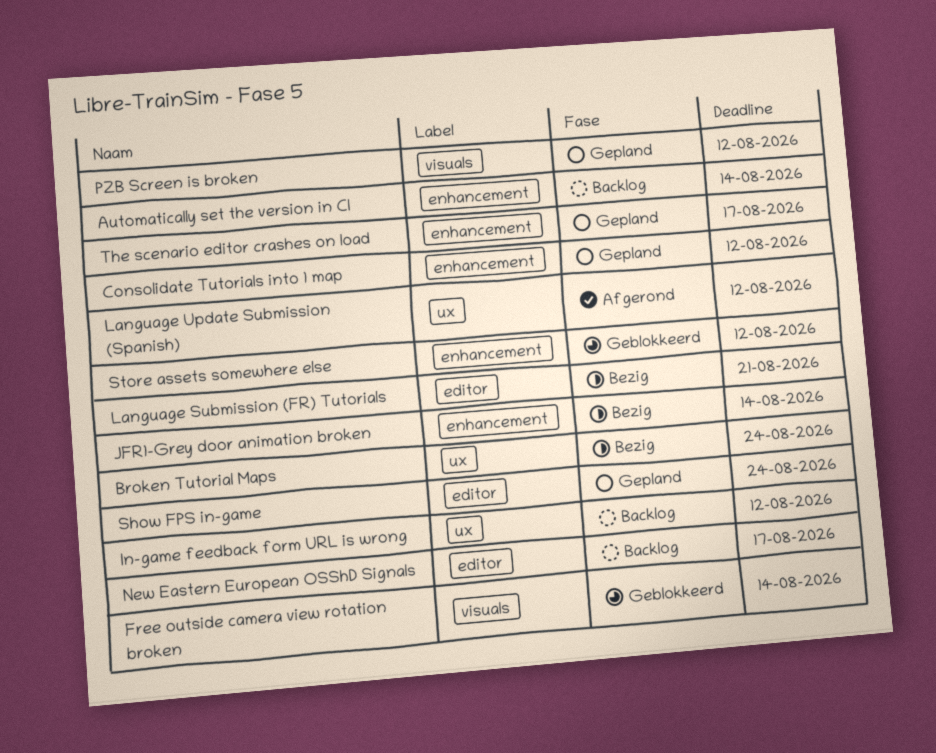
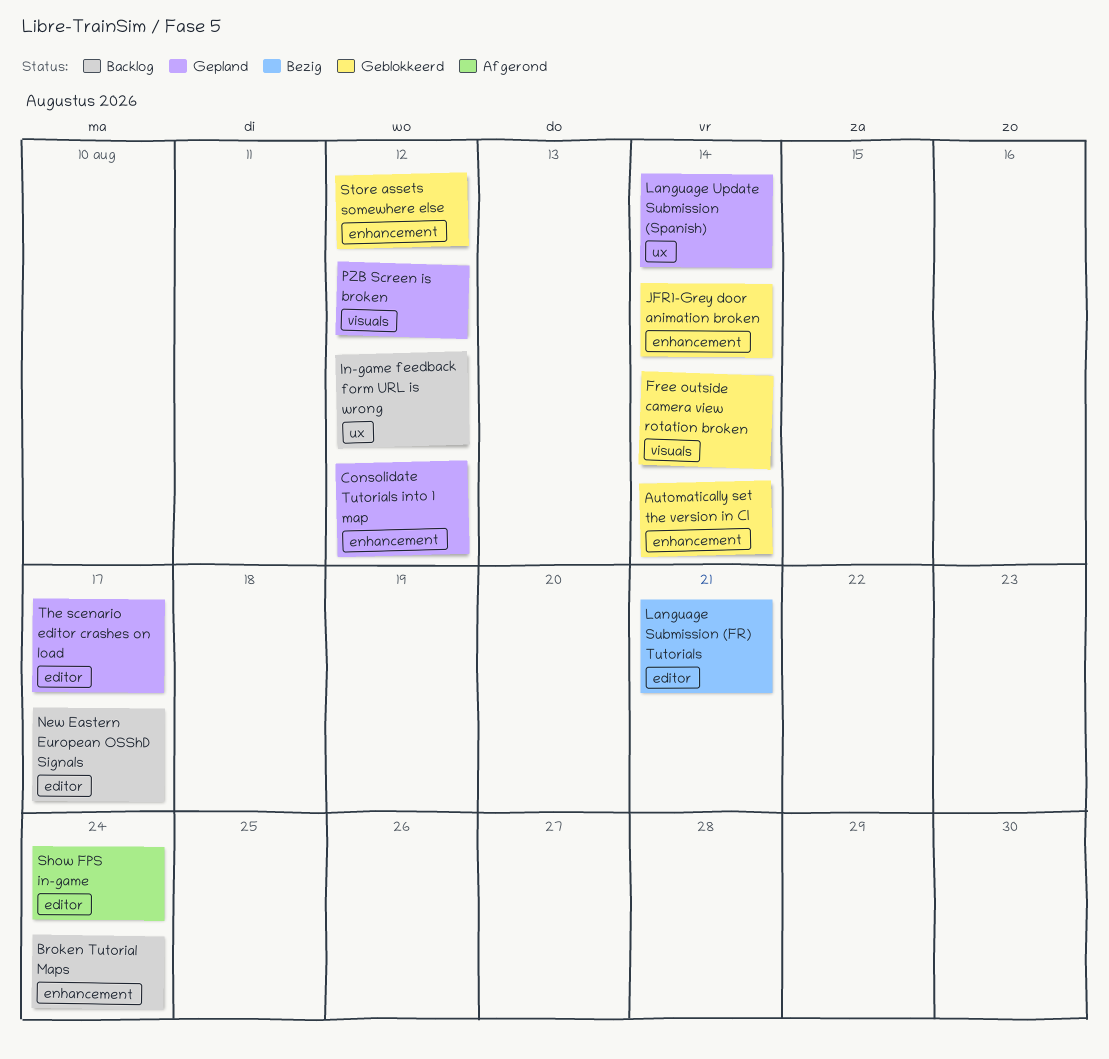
Automatically set the version in CI, status: Backlog -> Geblokkeerd
Broken Tutorial Maps, status: Bezig -> Backlog
Broken Tutorial Maps, label: ux -> enhancement
JFR1-Grey door animation broken, status: Bezig -> Geblokkeerd
Language Update Submission (Spanish), status: Afgerond -> Gepland
Language Update Submission (Spanish), due: Aug 12 -> Aug 14
Show FPS in-game, status: Gepland -> Afgerond
The scenario editor crashes on load, label: enhancement -> editor

